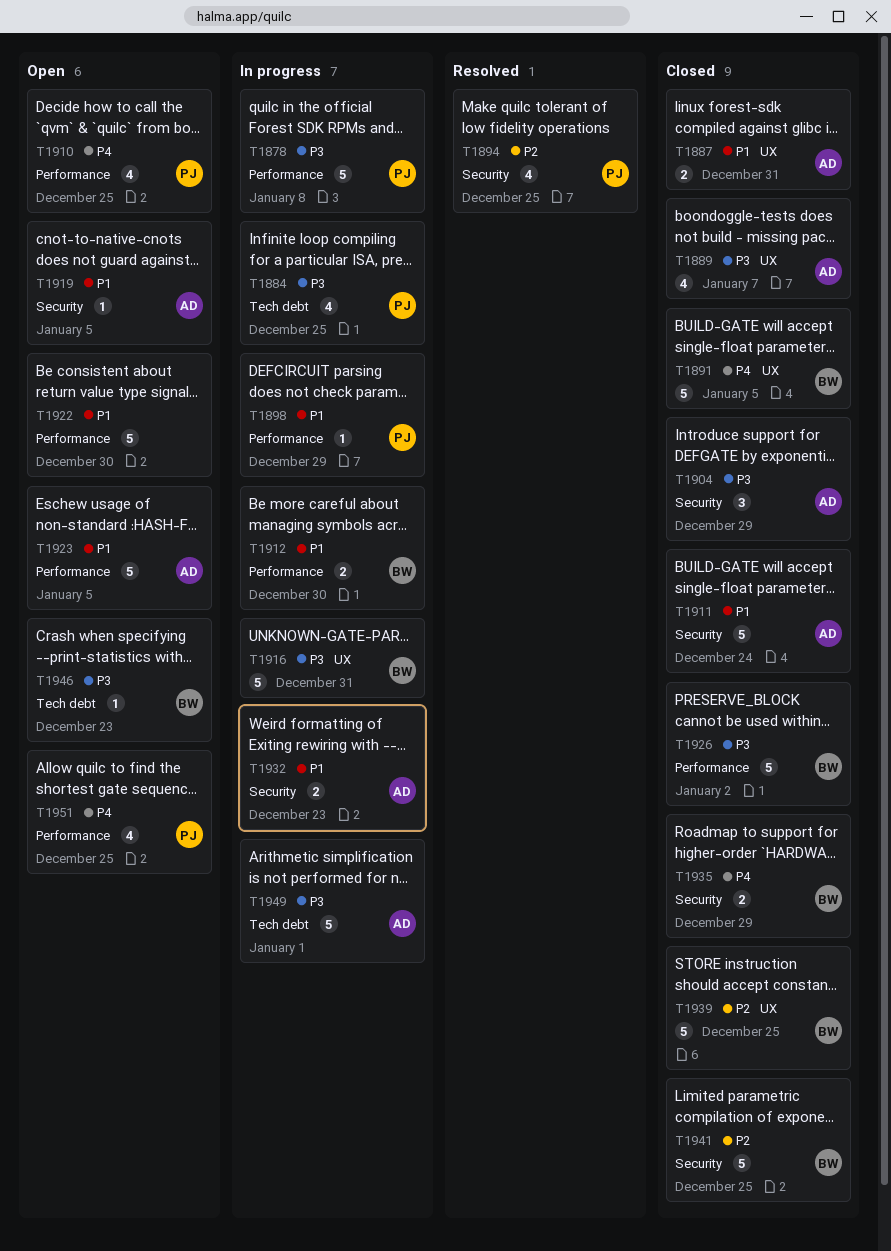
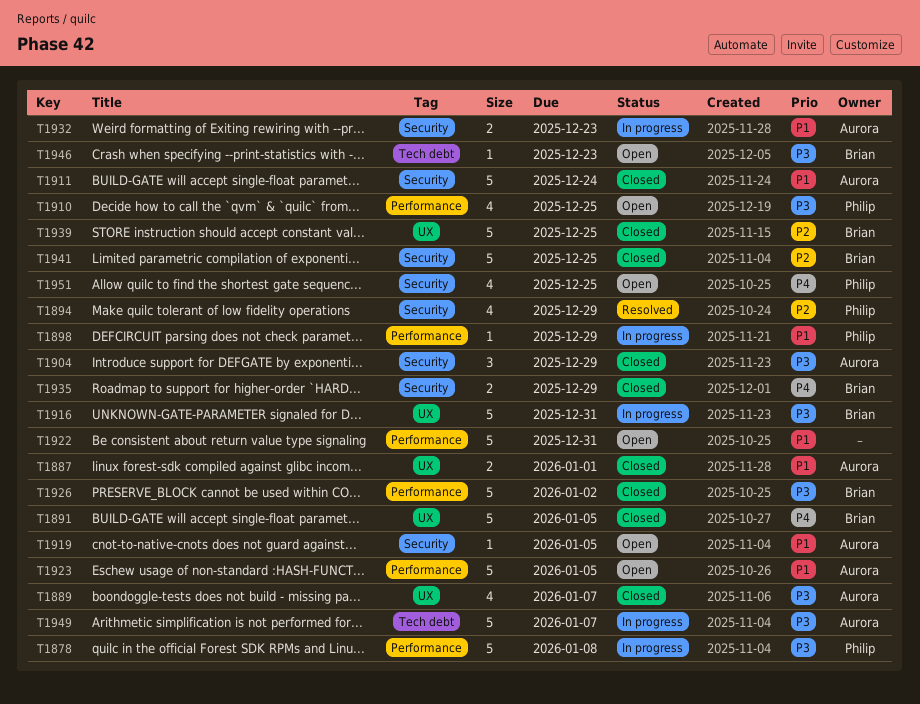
T1884: present -> none
T1887, due: Dec 31 -> Jan 1
T1894, due: Dec 25 -> Dec 29
T1910, priority: P4 -> P3
T1912: present -> none
T1922, due: Dec 30 -> Dec 31
T1949, due: Jan 1 -> Jan 7
T1951, label: Performance -> Security

